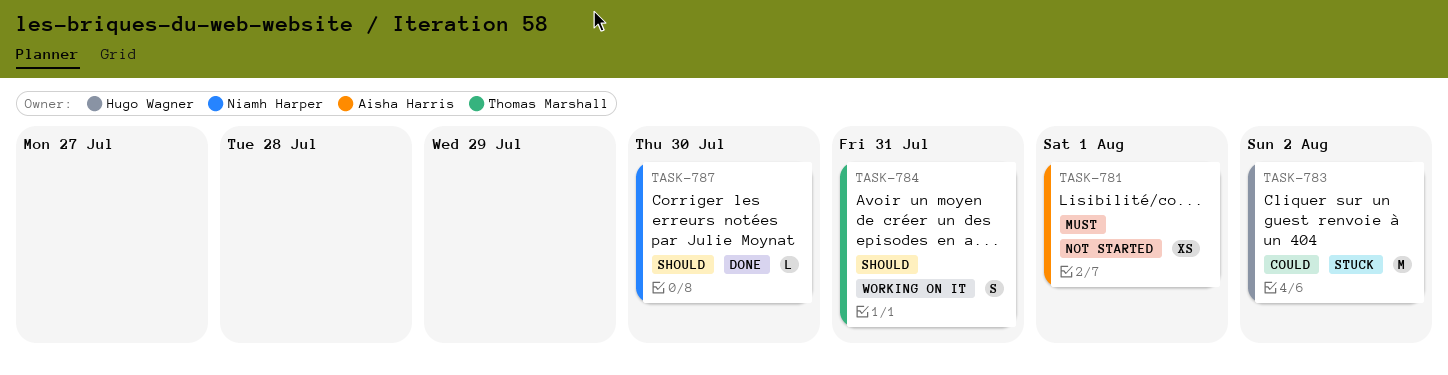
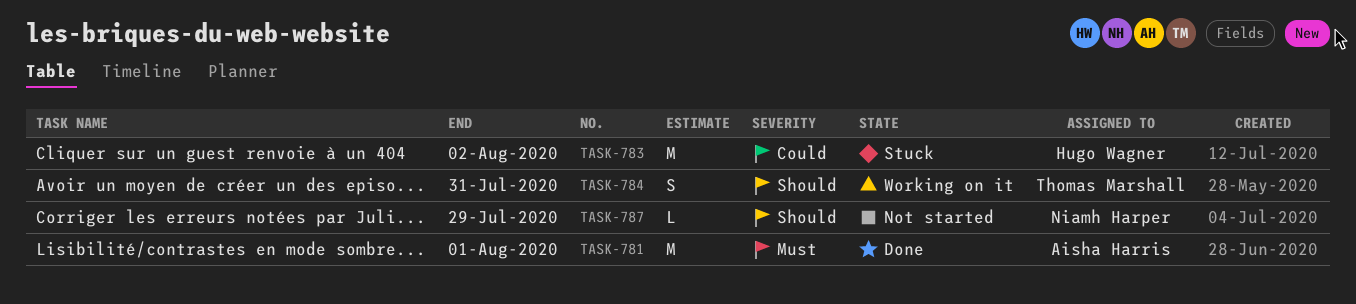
TASK-781, status: Not started -> Done
TASK-781, estimate: XS -> M
TASK-787, status: Done -> Not started
TASK-787, due: Jul 30 -> Jul 29

